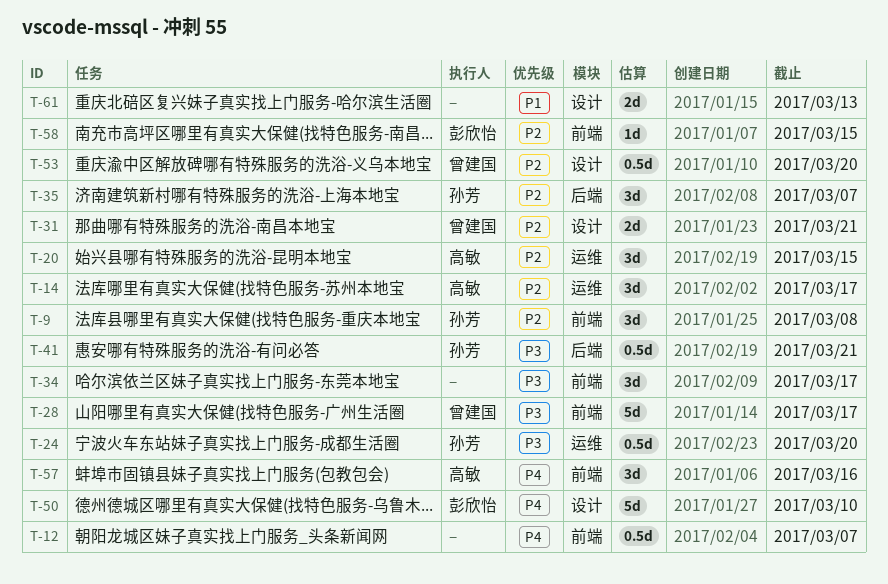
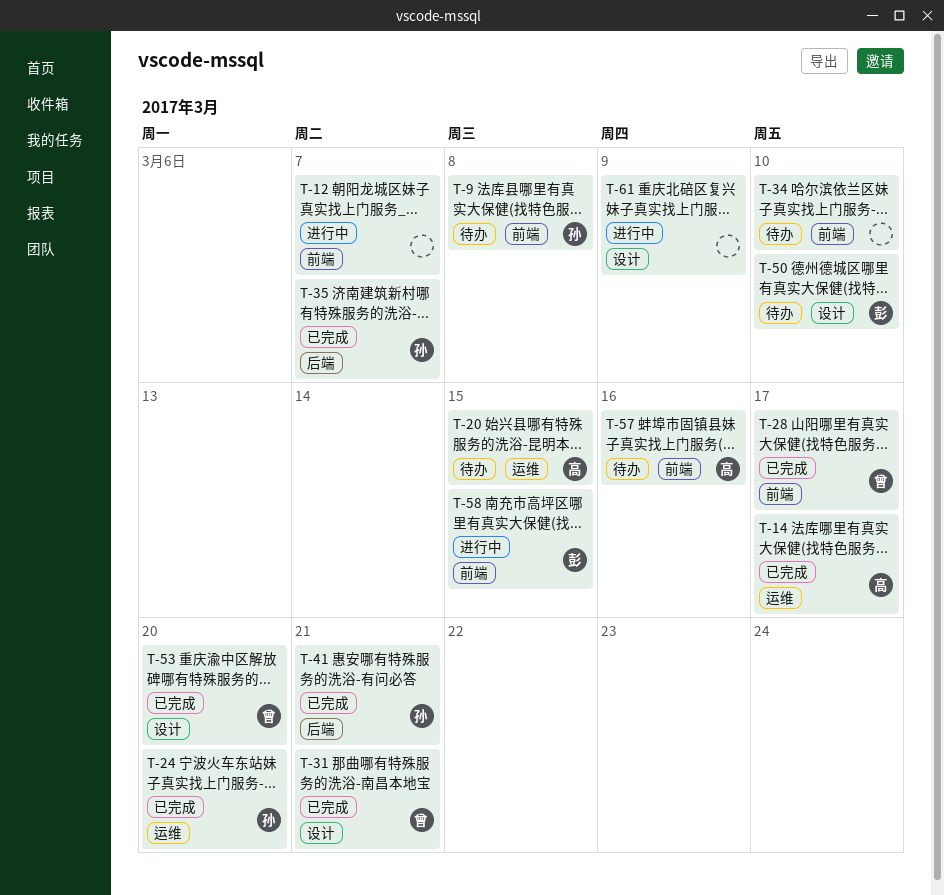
T-34, due: Mar 17 -> Mar 10
T-61, due: Mar 13 -> Mar 9

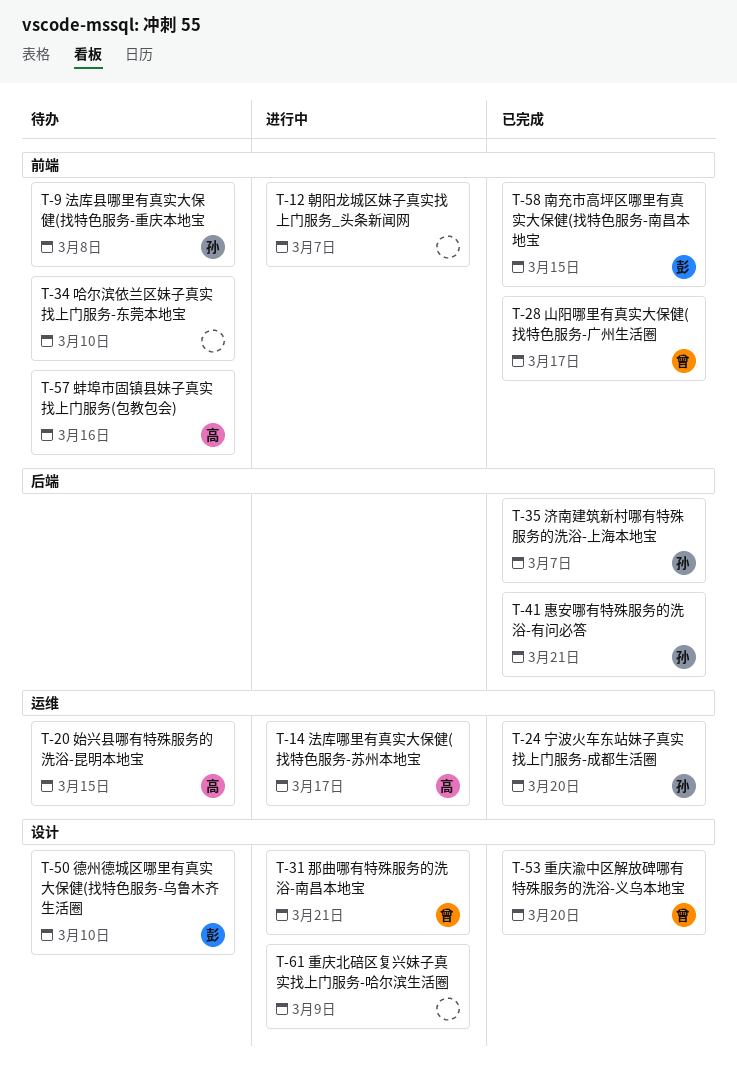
T-14, status: 已完成 -> 进行中
T-31, status: 已完成 -> 进行中
T-58, status: 进行中 -> 已完成

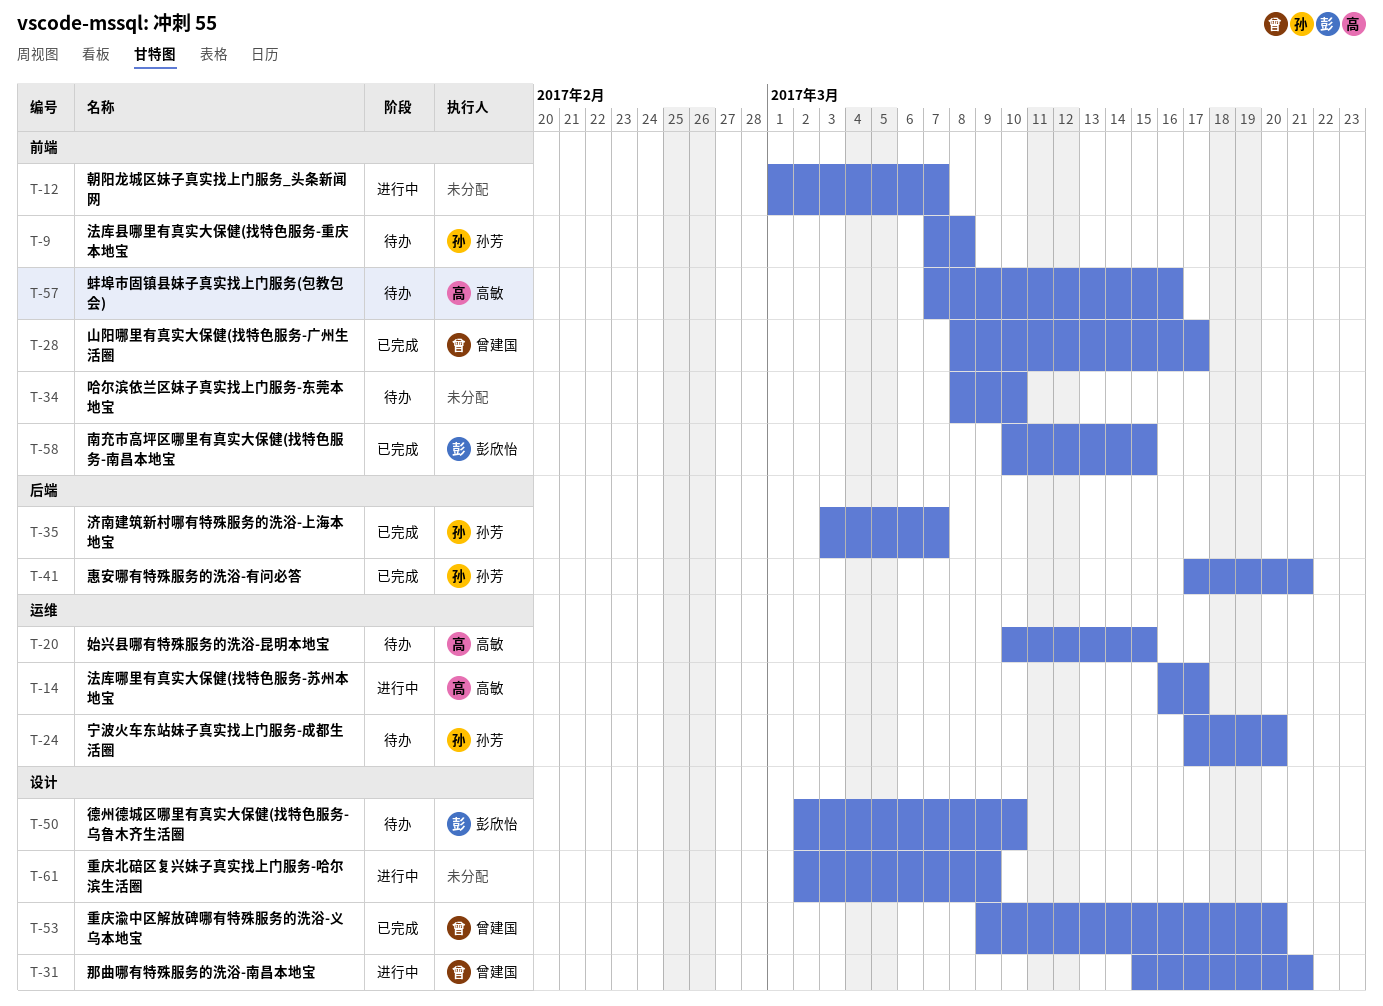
T-24, status: 已完成 -> 待办

